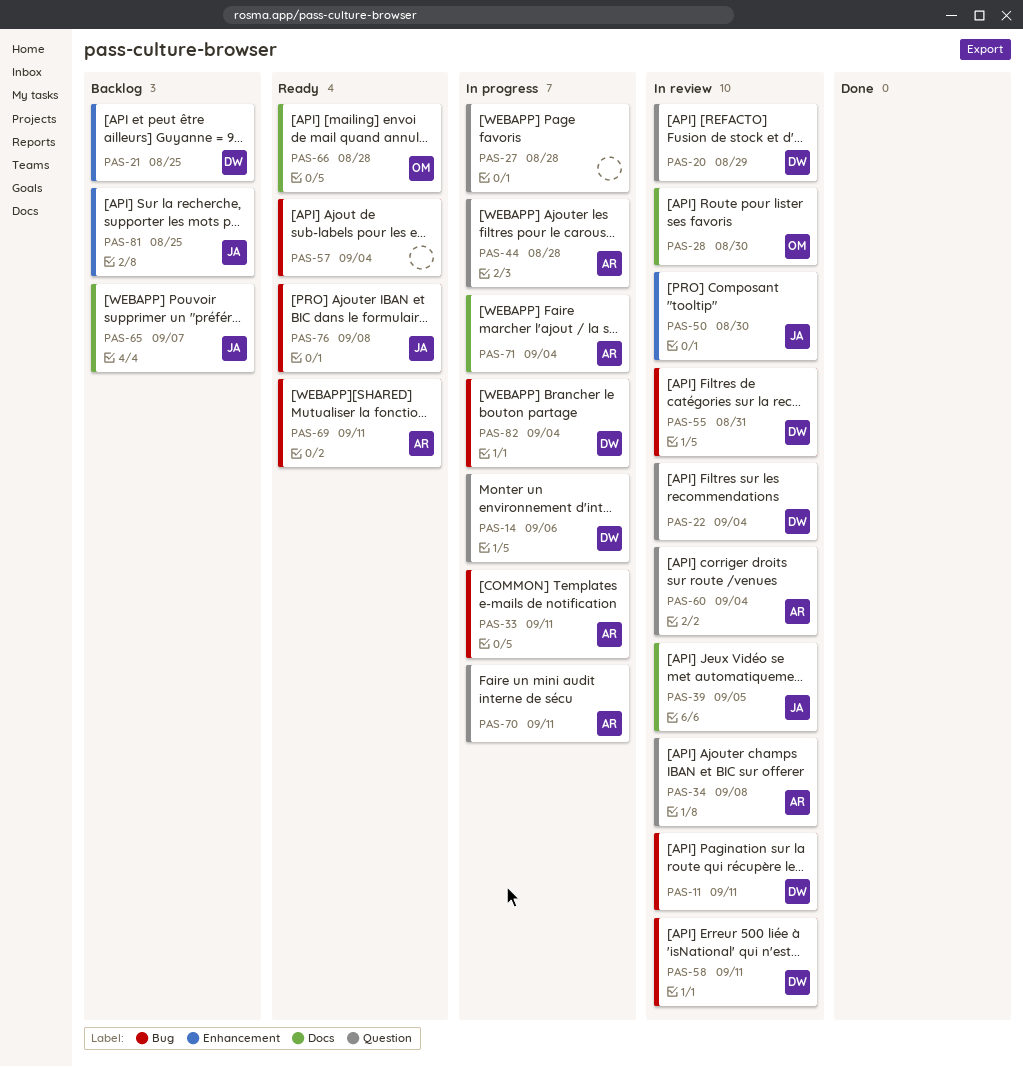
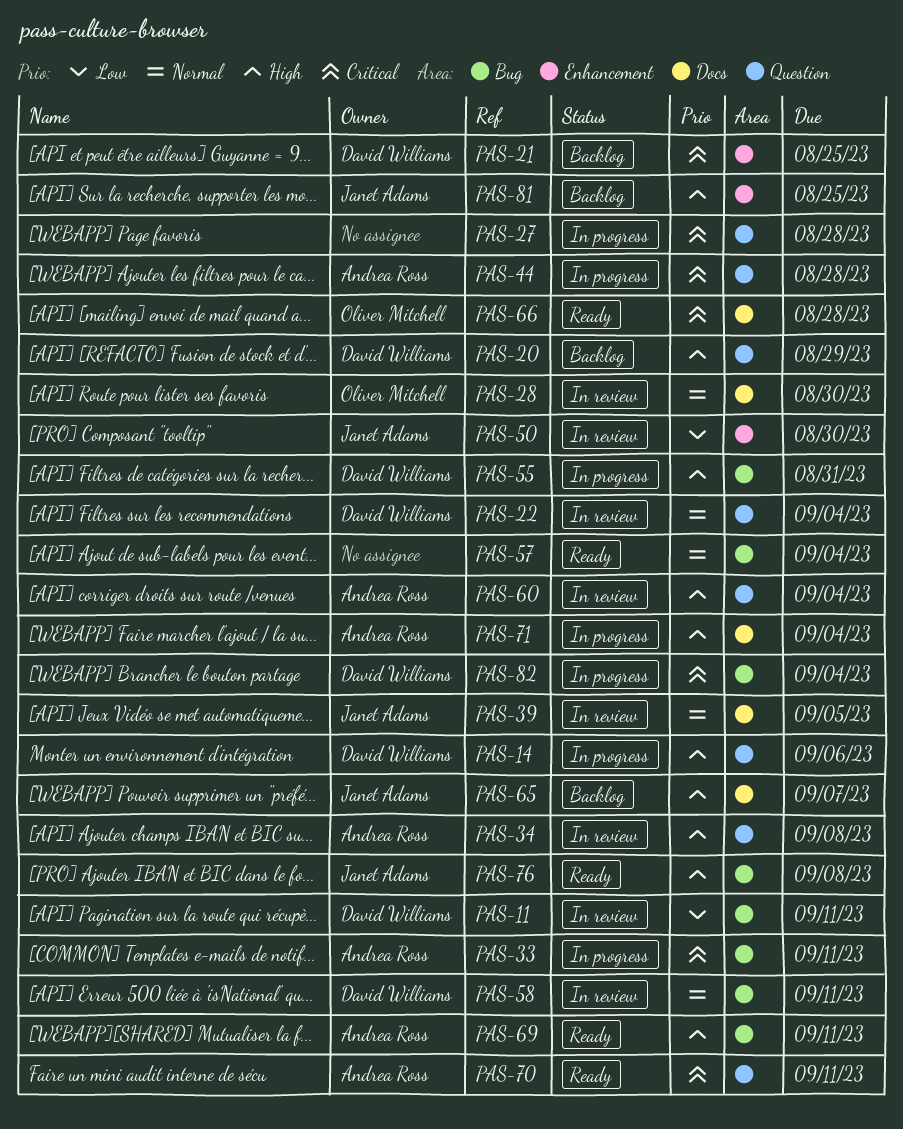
PAS-20, status: In review -> Backlog
PAS-55, status: In review -> In progress
PAS-70, status: In progress -> Ready

